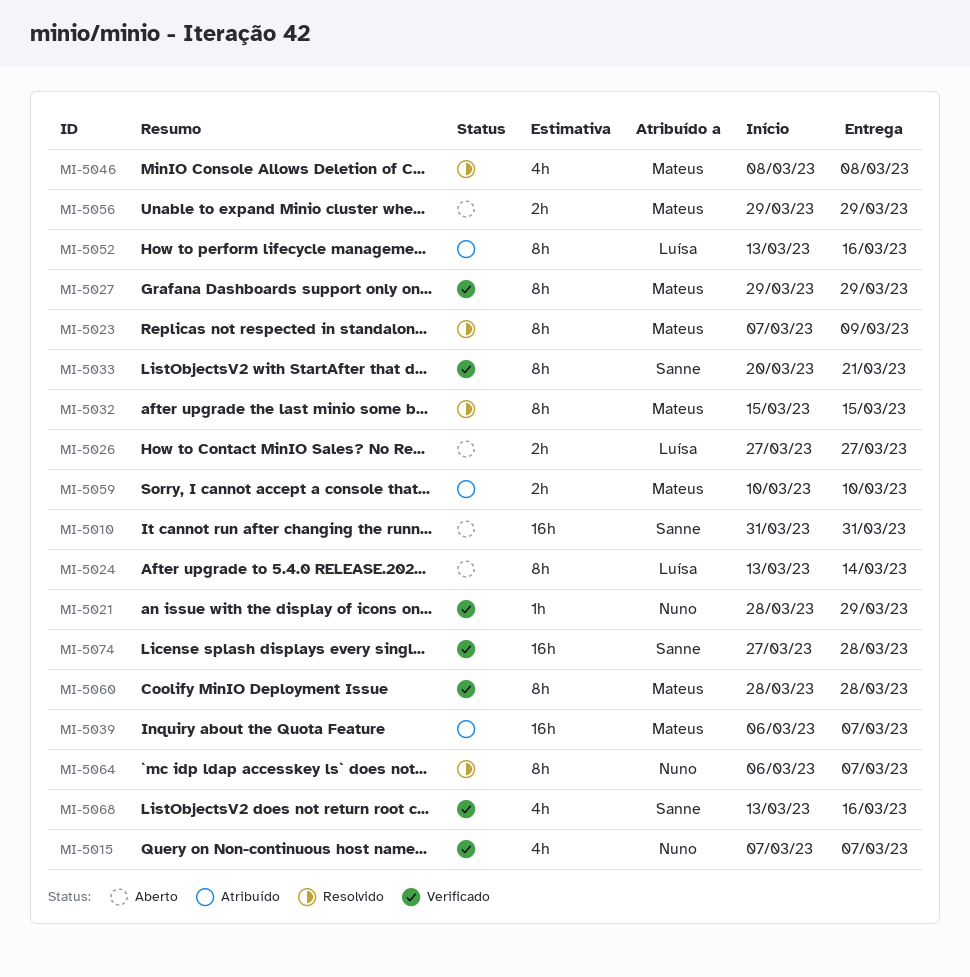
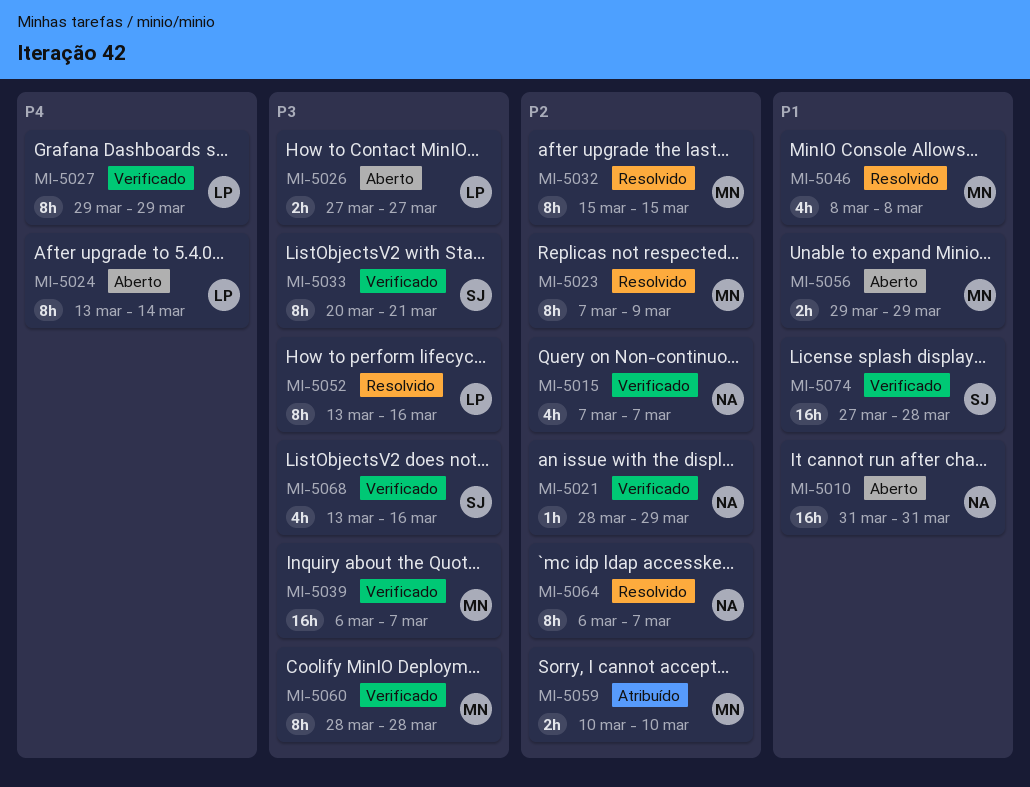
MI-5010, owner: Sanne -> Nuno
MI-5027, owner: Mateus -> Luísa
MI-5039, status: Atribuído -> Verificado
MI-5052, status: Atribuído -> Resolvido

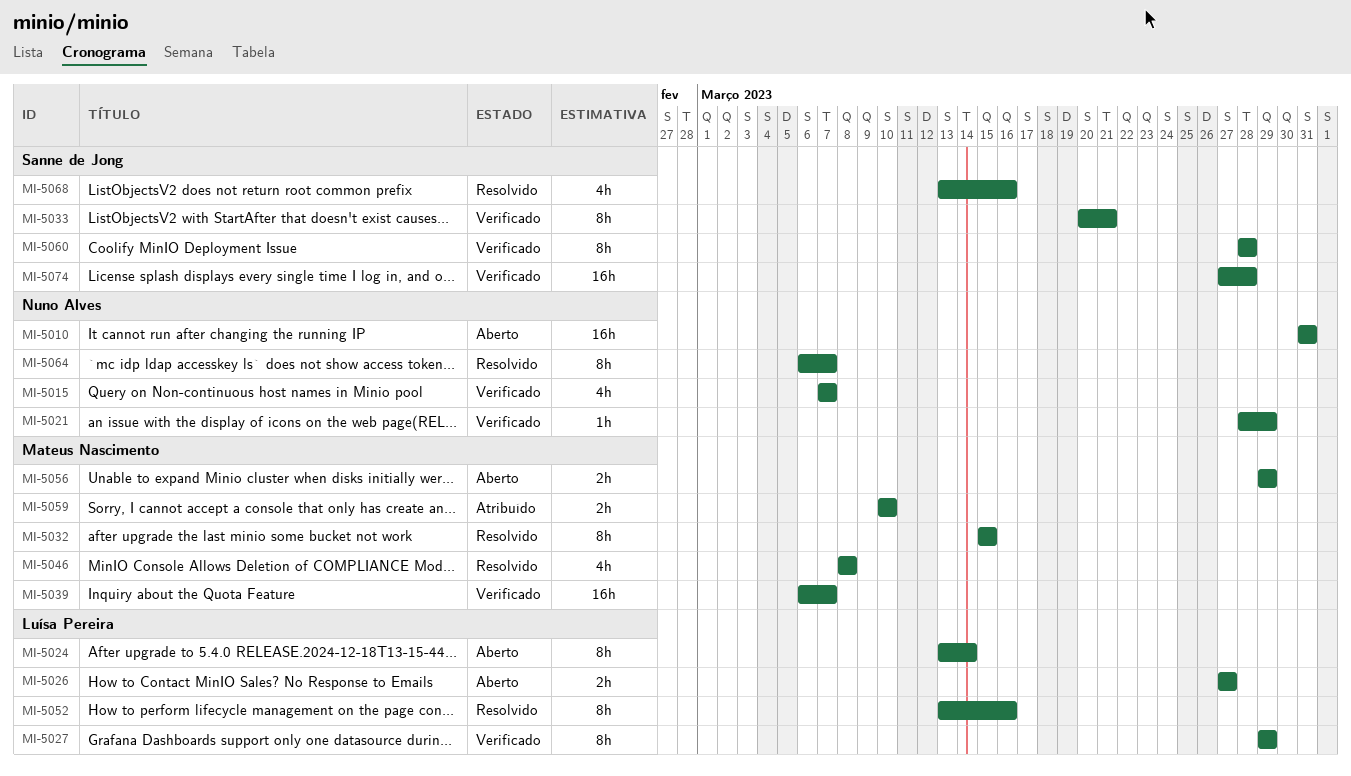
MI-5023: present -> none
MI-5060, owner: Mateus Nascimento -> Sanne de Jong
MI-5068, status: Verificado -> Resolvido

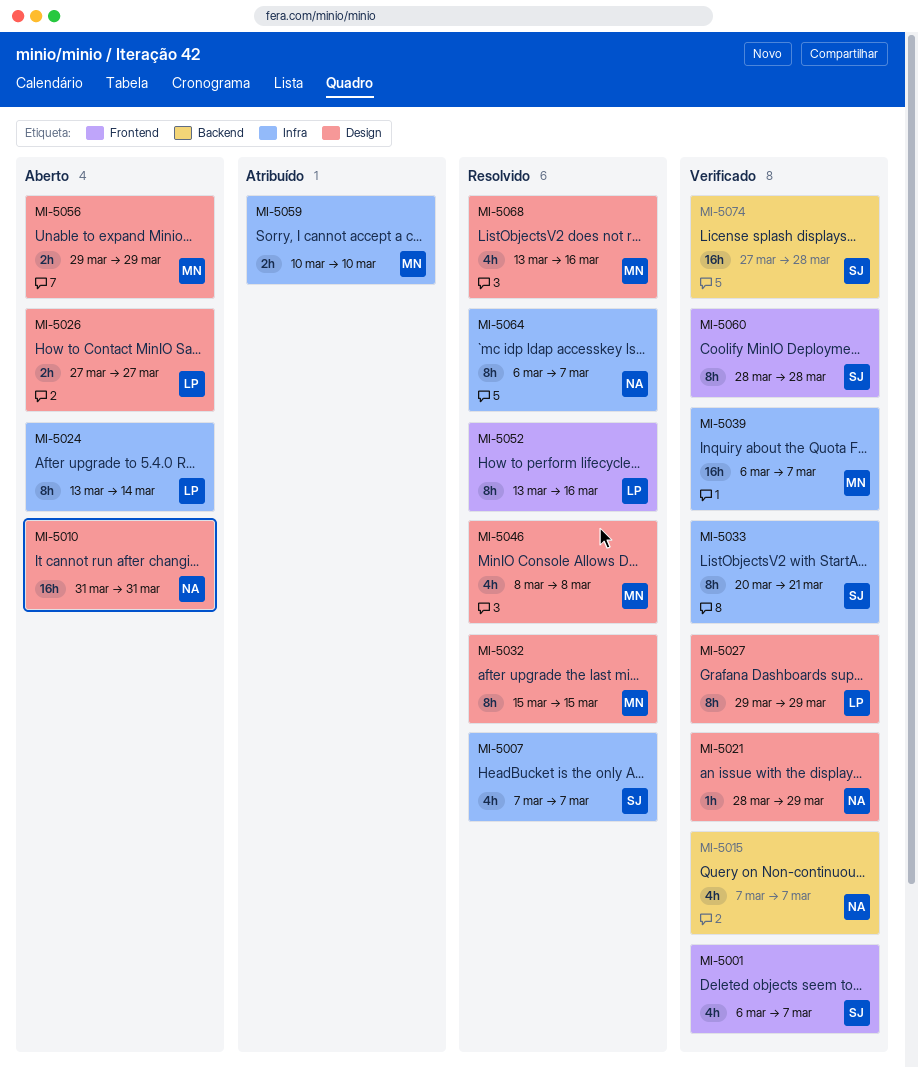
MI-5001: none -> present
MI-5007: none -> present
MI-5068, owner: Sanne de Jong -> Mateus Nascimento

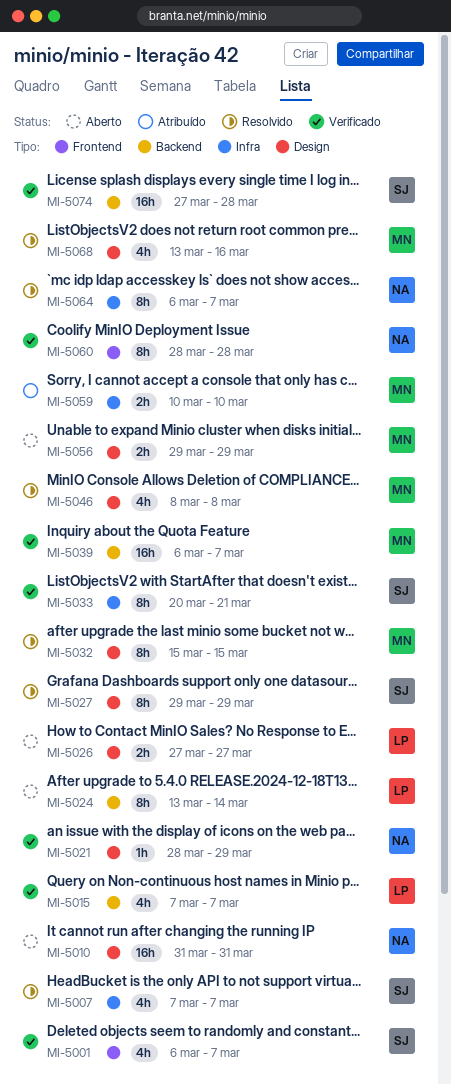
MI-5015, owner: NA -> LP
MI-5024, label: Infra -> Backend
MI-5027, status: Verificado -> Resolvido
MI-5027, owner: LP -> SJ
MI-5039, label: Infra -> Backend
MI-5052: present -> none
MI-5060, owner: SJ -> NA

